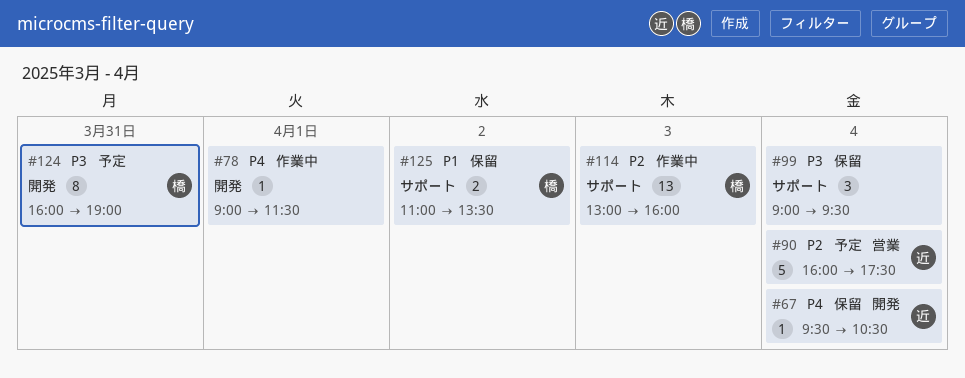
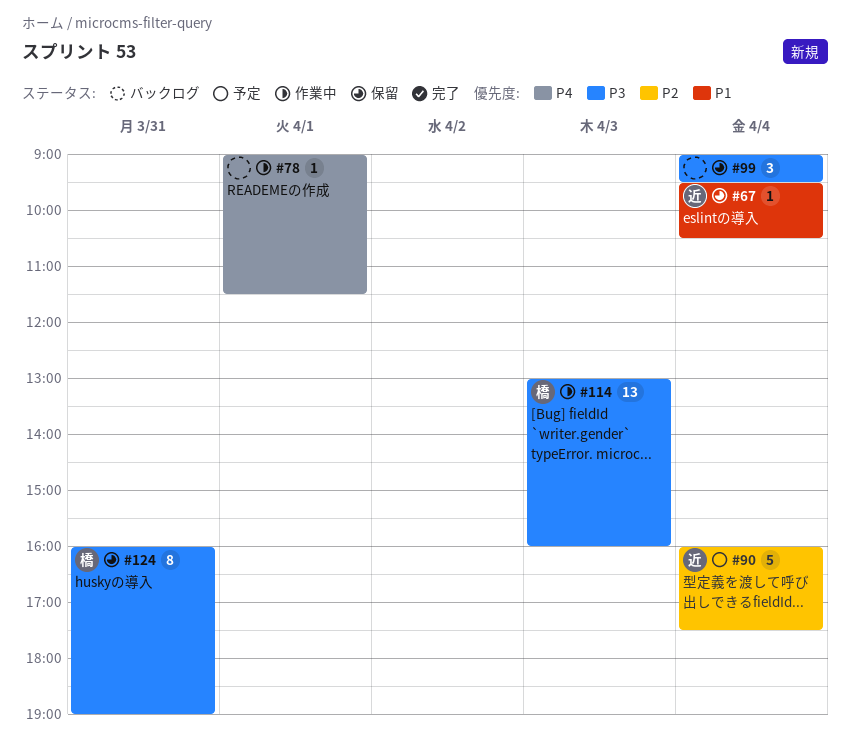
#67, priority: P4 -> P1
#114, priority: P2 -> P3
#124, status: 予定 -> 保留
#125: present -> none

